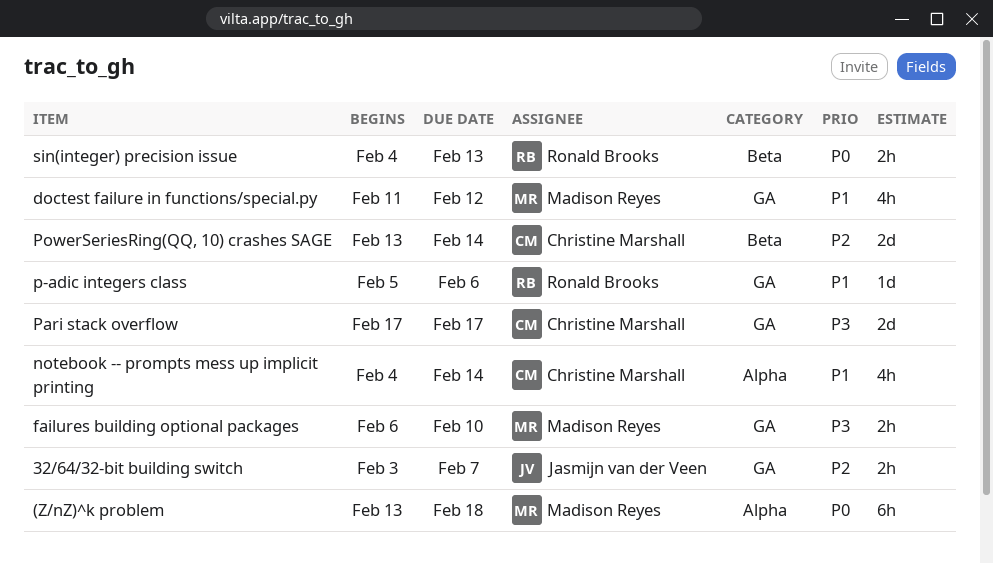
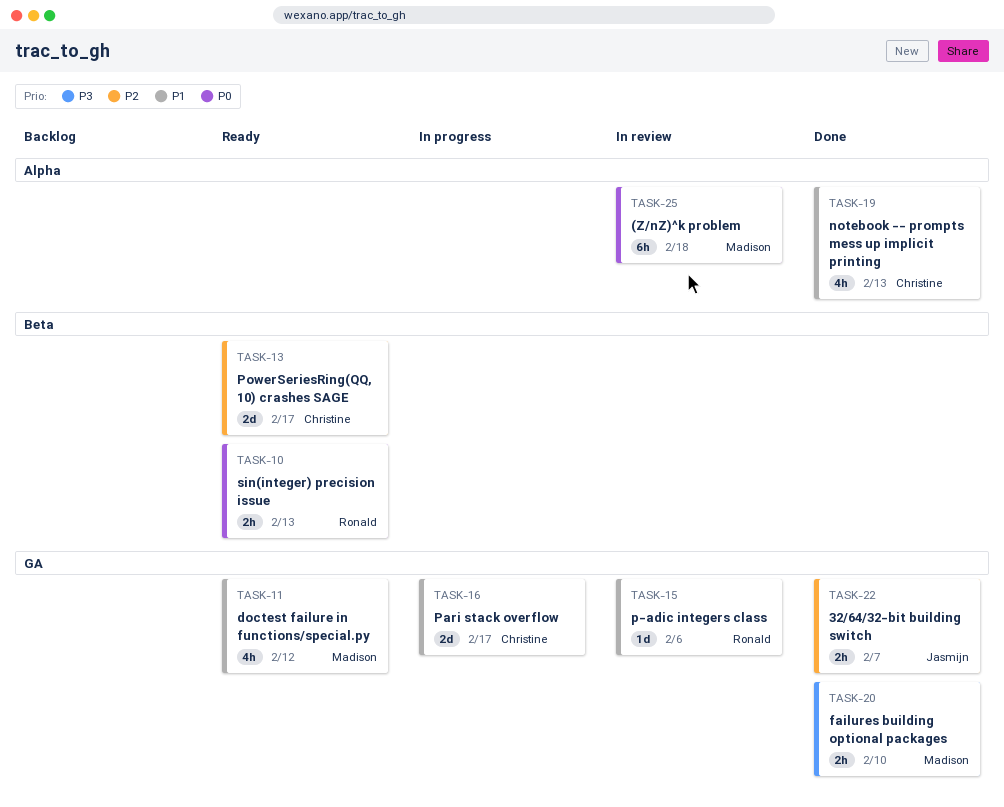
notebook -- prompts mess up implicit printing, due: Feb 14 -> Feb 13
Pari stack overflow, priority: P3 -> P1
PowerSeriesRing(QQ, 10) crashes SAGE, due: Feb 14 -> Feb 17

